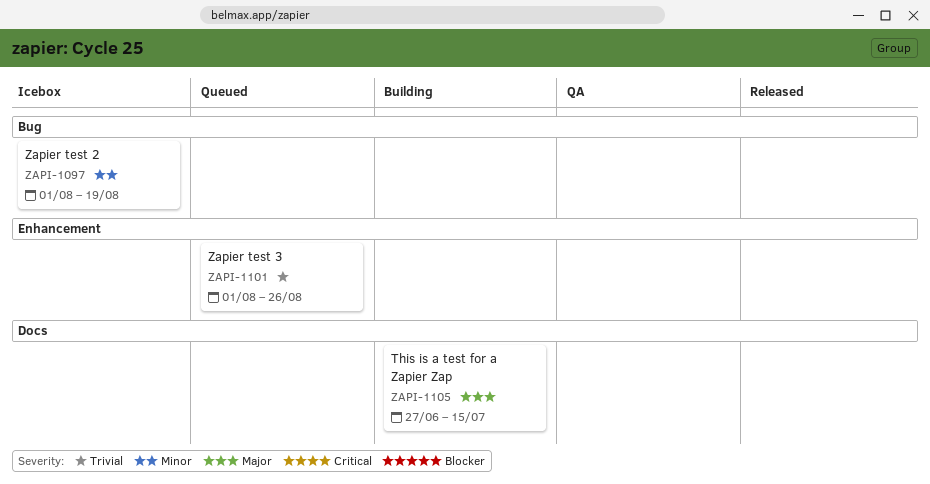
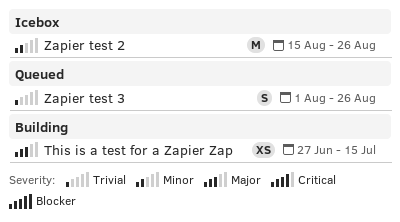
Zapier test 2, start: Aug 1 -> Aug 15
Zapier test 2, due: Aug 19 -> Aug 26

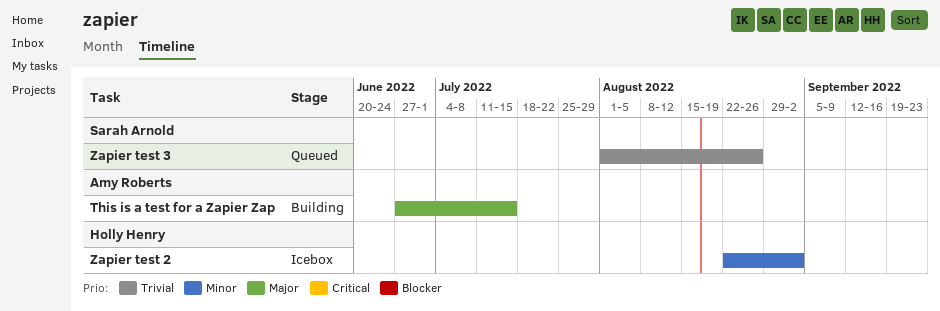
Zapier test 2, start: Aug 15 -> Aug 22
Zapier test 2, due: Aug 26 -> Sep 2

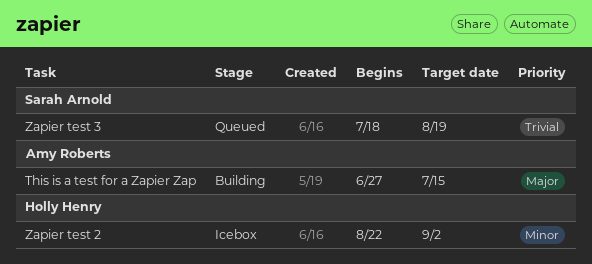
Zapier test 3, start: Aug 1 -> Jul 18
Zapier test 3, due: Aug 26 -> Aug 19

